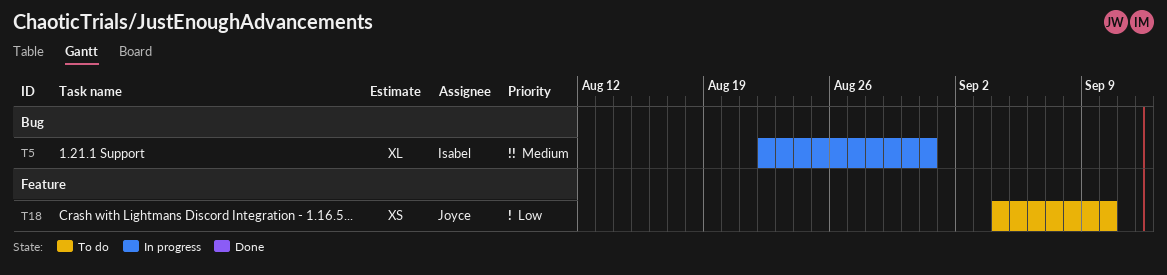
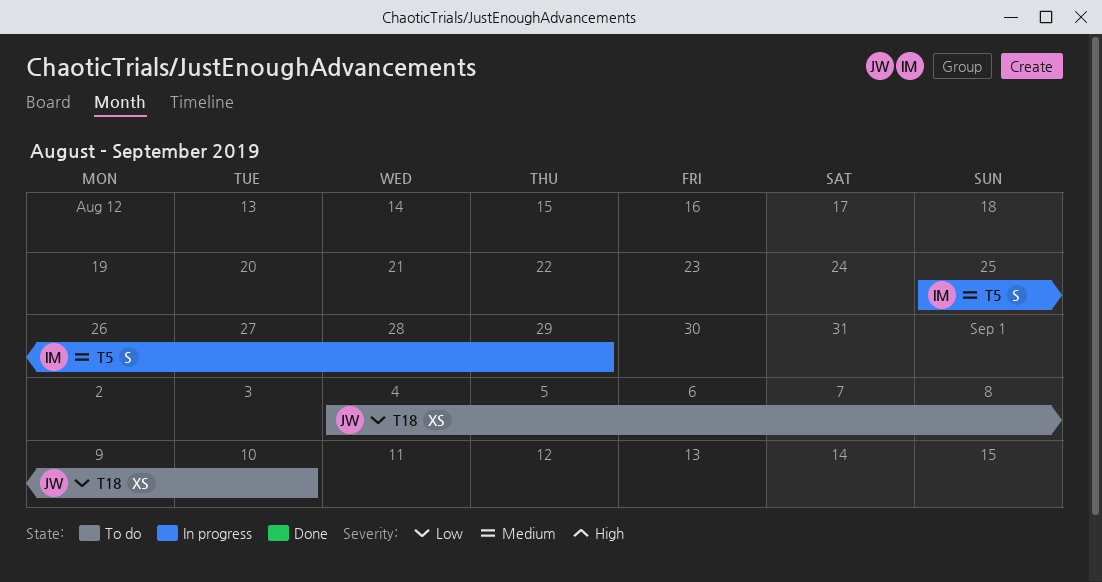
T5, estimate: XL -> S
T5, start: Aug 22 -> Aug 25
T5, due: Aug 31 -> Aug 29

